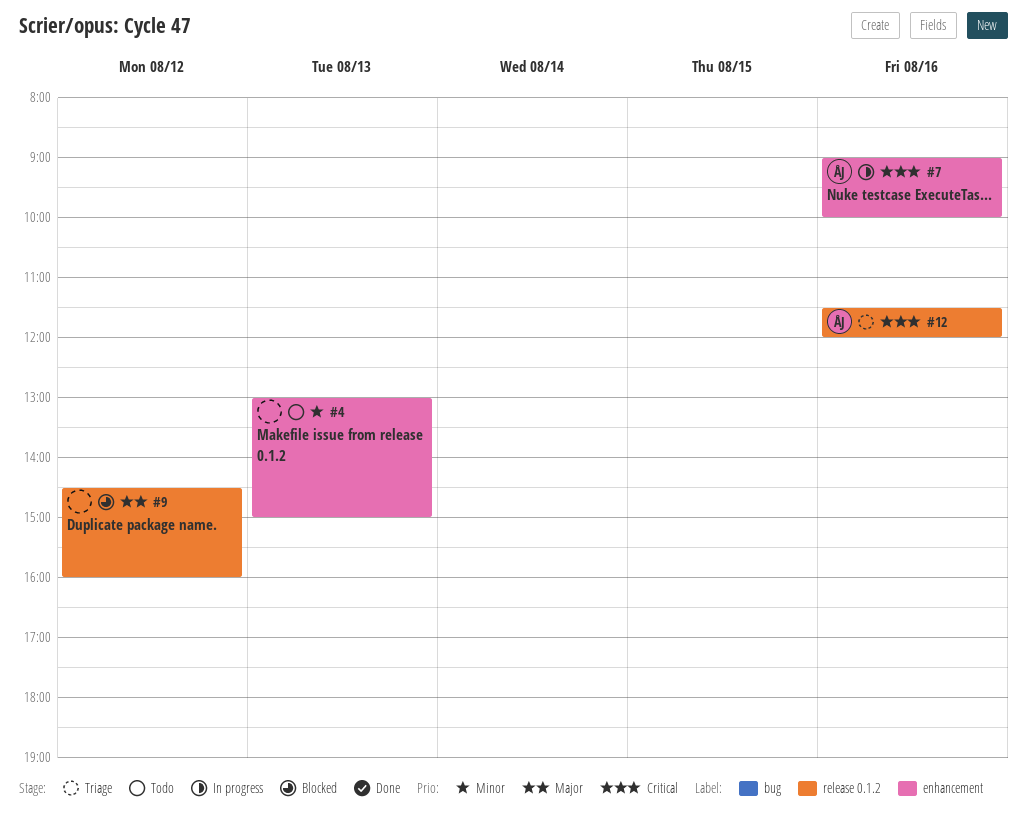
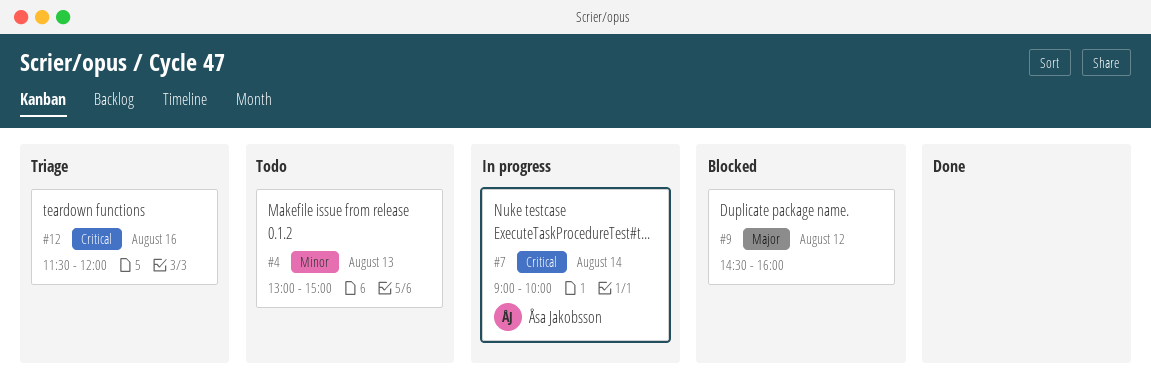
#7, day: Aug 16 -> Aug 14
#12, owner: Åsa Jakobsson -> none

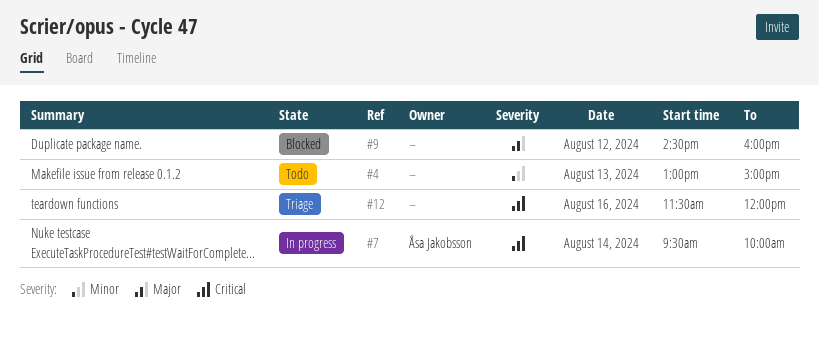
#7, begins: 09:00 -> 09:30

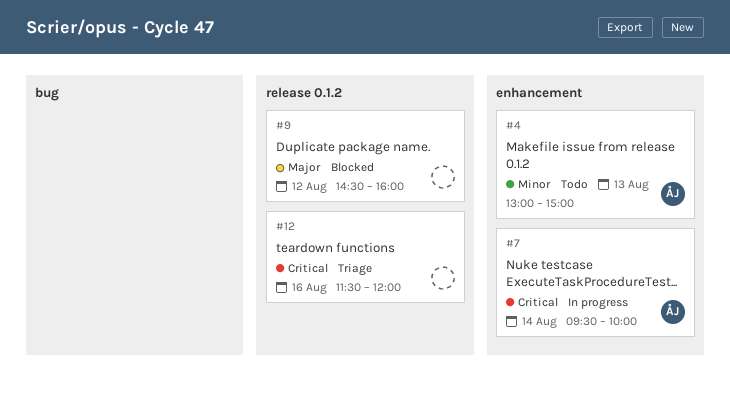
#4, owner: none -> Åsa Jakobsson

